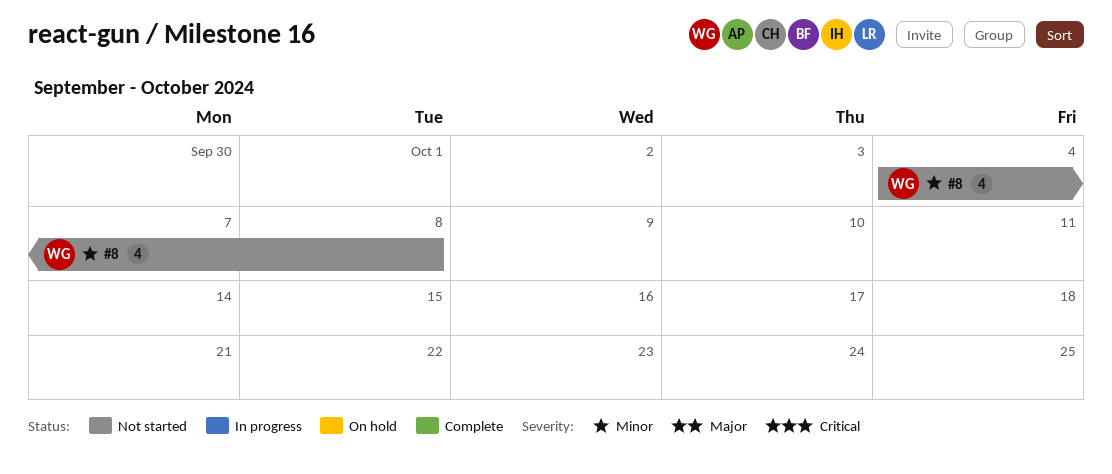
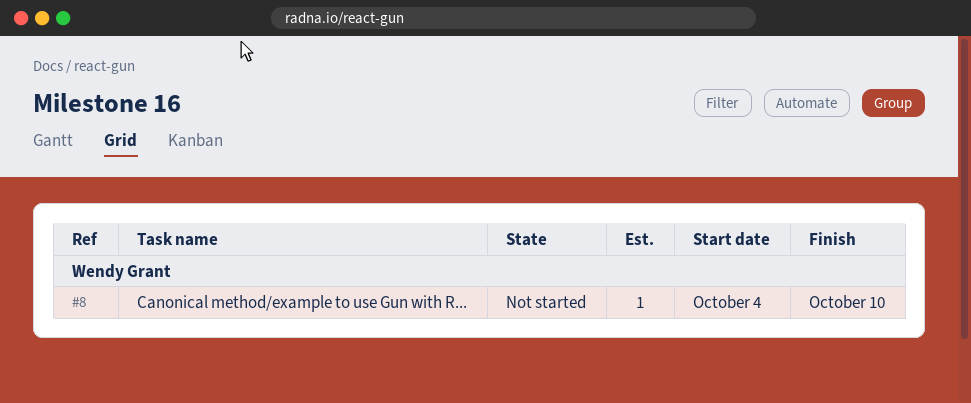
#8, estimate: 4 -> 1
#8, due: Oct 8 -> Oct 10

